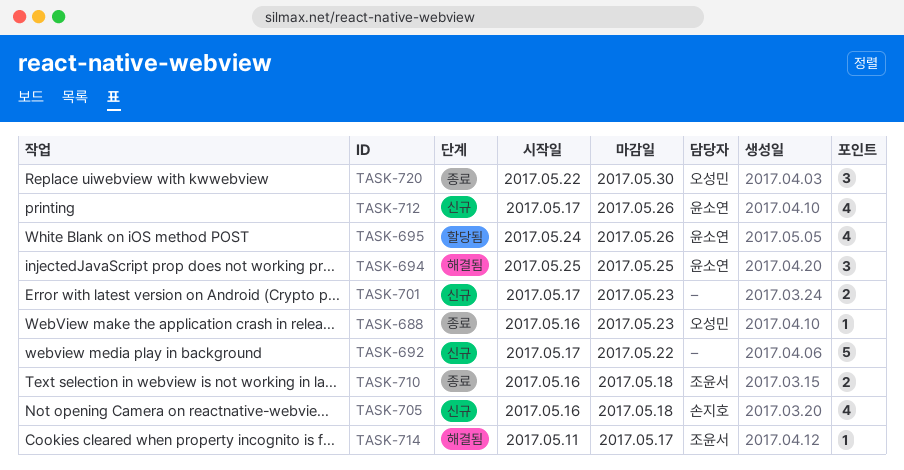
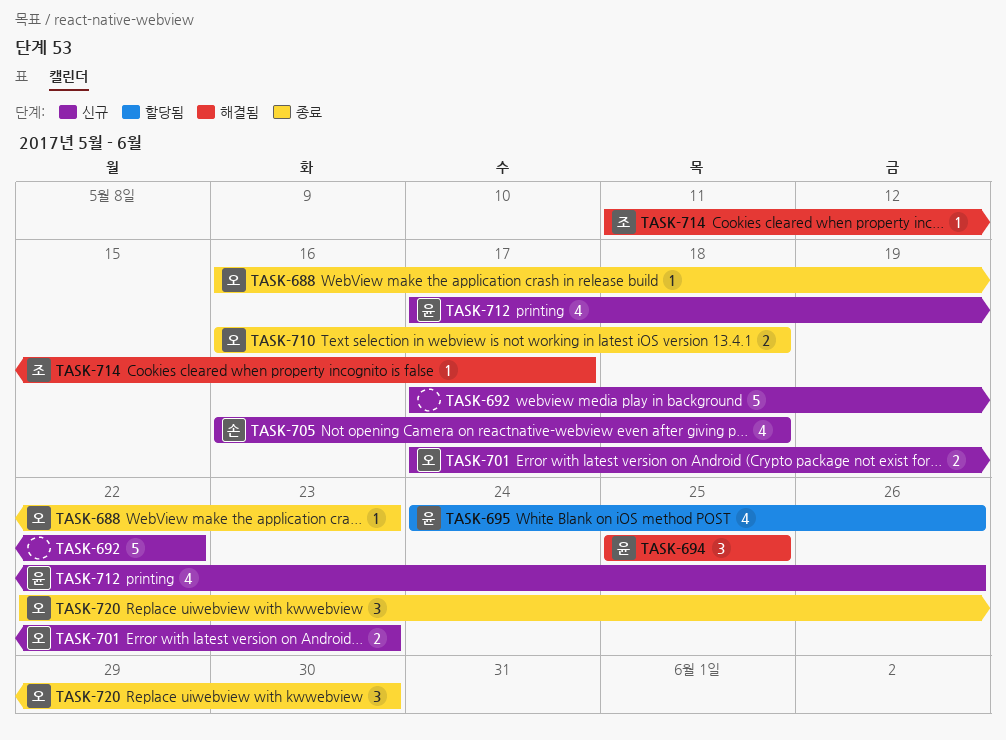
TASK-701, owner: none -> 오성민
TASK-710, owner: 조윤서 -> 오성민

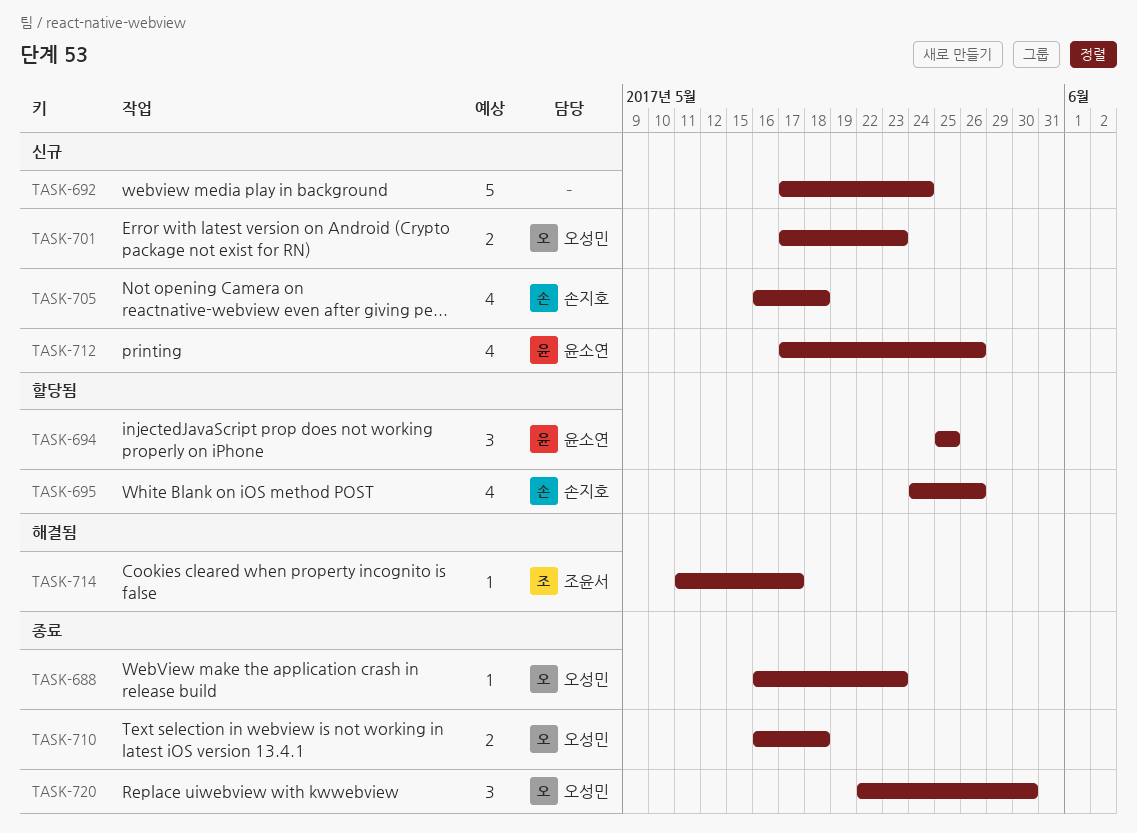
TASK-692, due: May 22 -> May 24
TASK-694, status: 해결됨 -> 할당됨
TASK-695, owner: 윤소연 -> 손지호

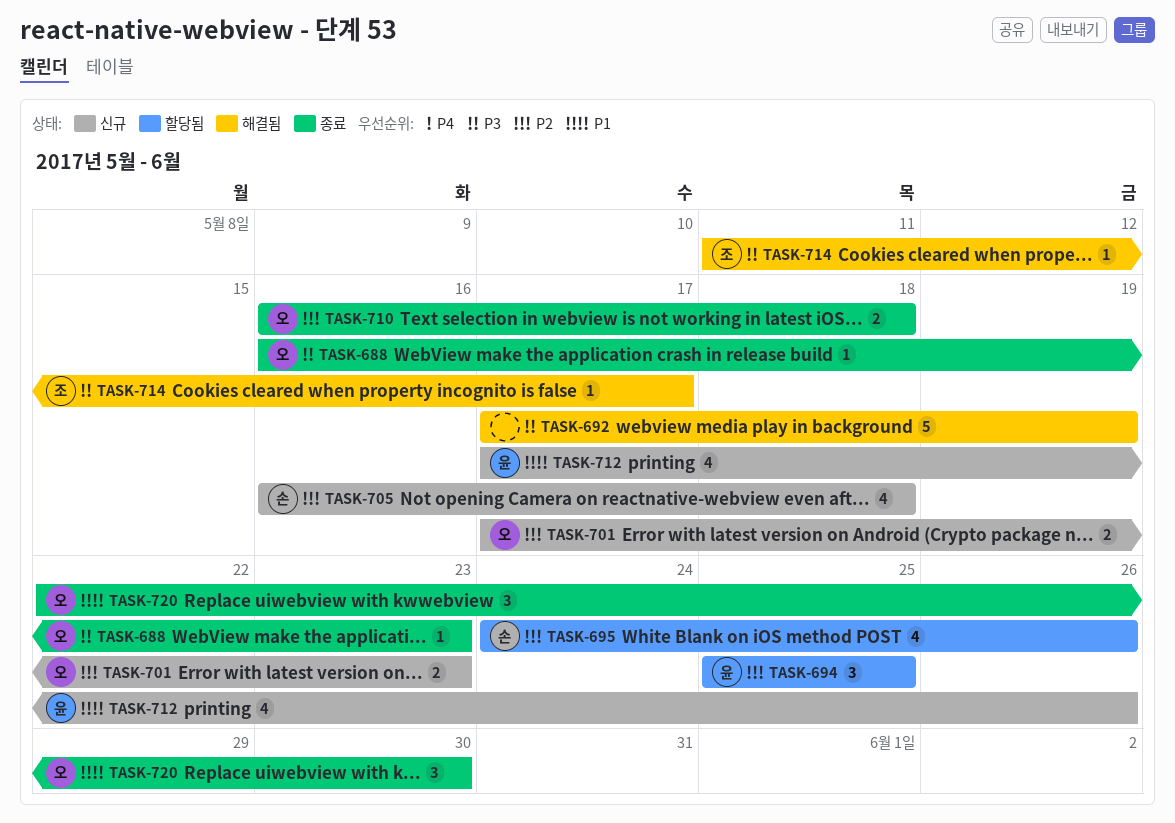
TASK-692, status: 신규 -> 해결됨
TASK-692, due: May 24 -> May 19

